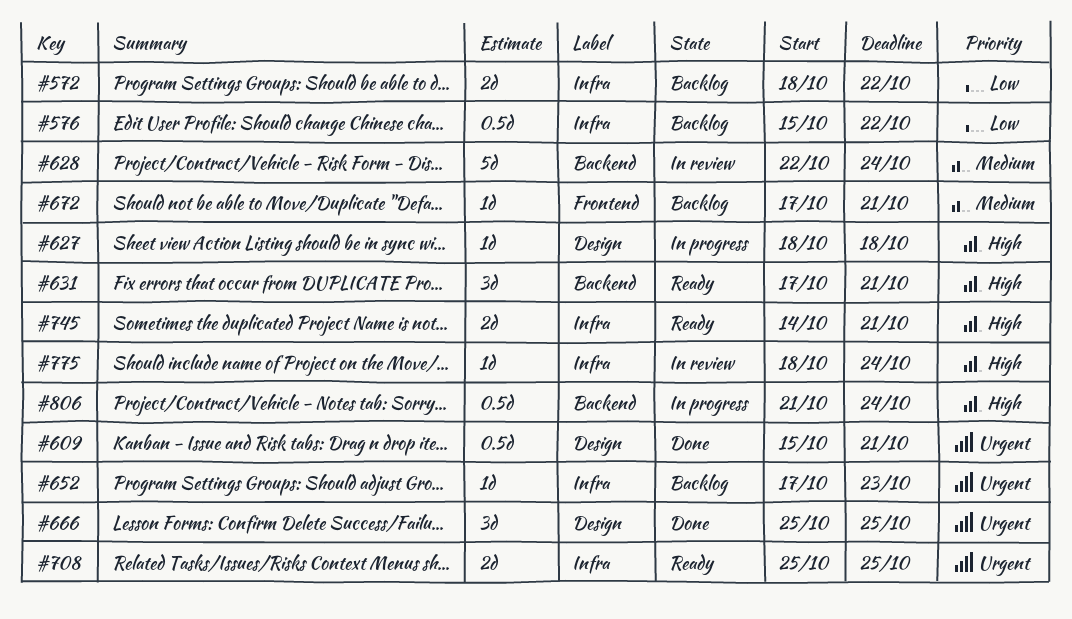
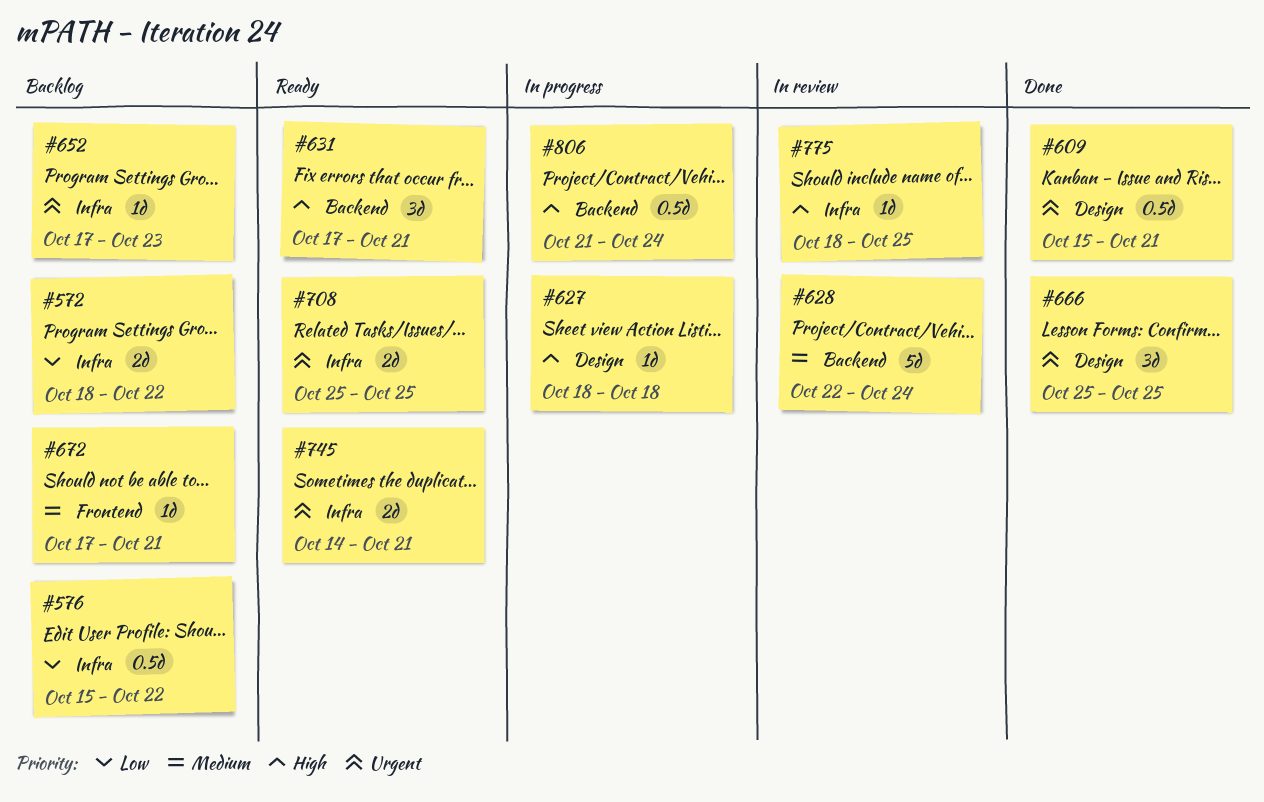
#745, priority: High -> Urgent
#775, due: Oct 24 -> Oct 25

